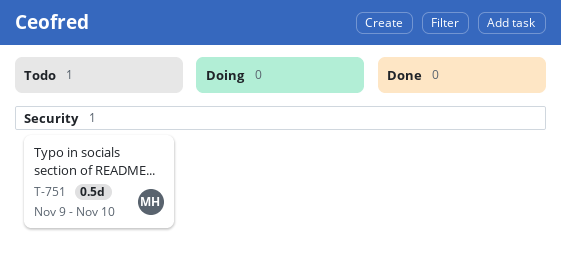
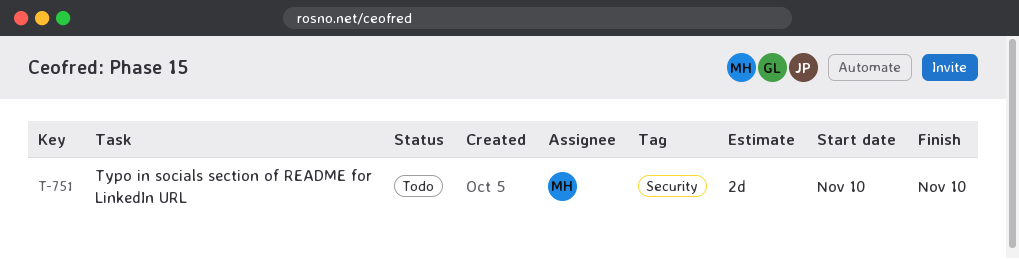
T-751, estimate: 0.5d -> 2d
T-751, start: Nov 9 -> Nov 10

